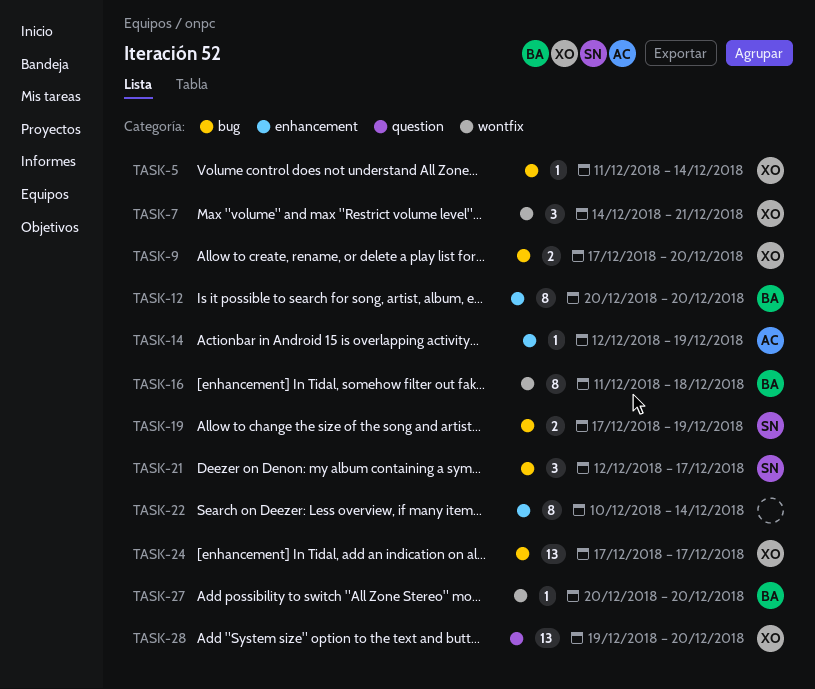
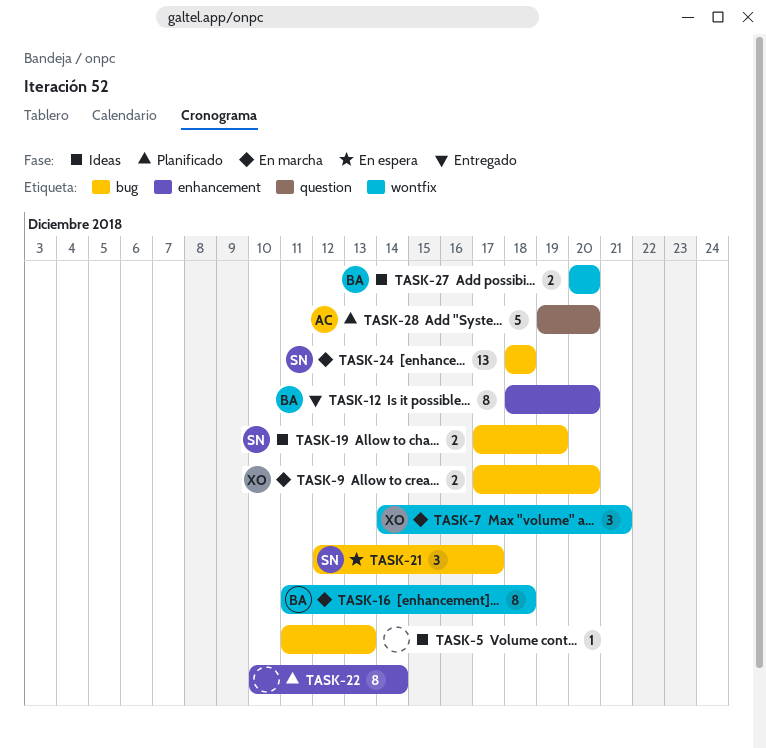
TASK-5, owner: XO -> none
TASK-5, due: Dec 14 -> Dec 13
TASK-12, start: Dec 20 -> Dec 18
TASK-14: present -> none
TASK-24, owner: XO -> SN
TASK-24, start: Dec 17 -> Dec 18
TASK-24, due: Dec 17 -> Dec 18
TASK-27, estimate: 1 -> 2
TASK-28, owner: XO -> AC
TASK-28, estimate: 13 -> 5

